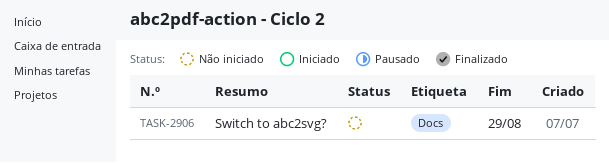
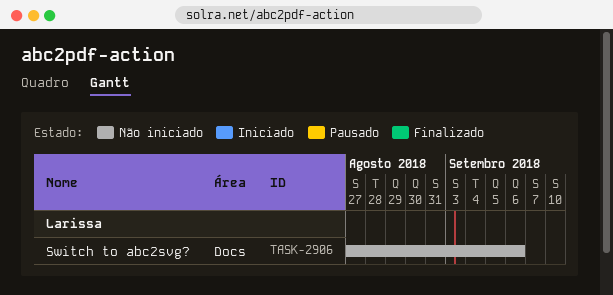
TASK-2906, due: Aug 29 -> Sep 6

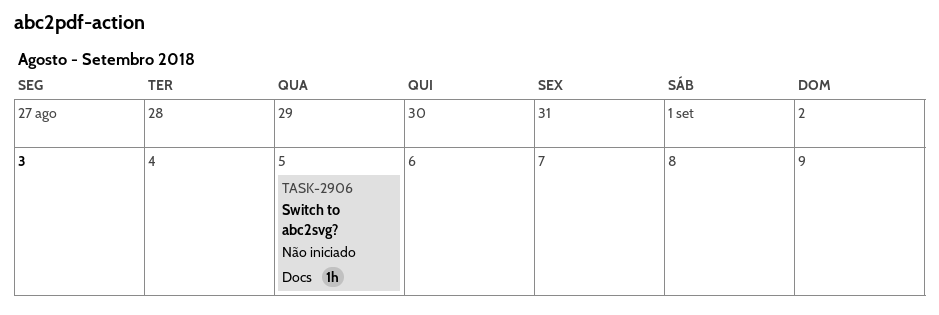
TASK-2906, due: Sep 6 -> Sep 5

